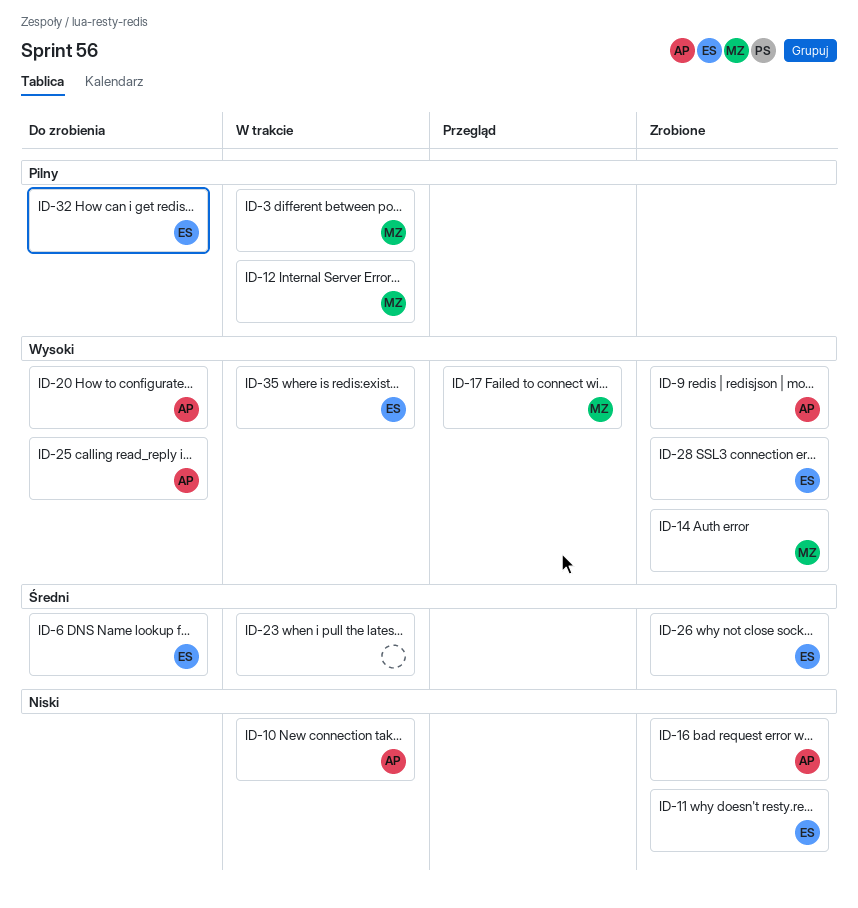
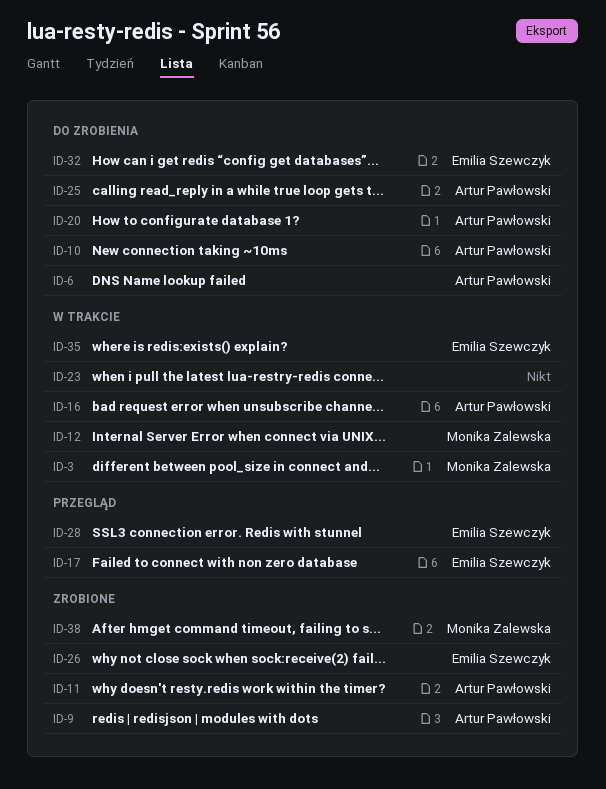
ID-6, owner: Emilia Szewczyk -> Artur Pawłowski
ID-10, status: W trakcie -> Do zrobienia
ID-11, owner: Emilia Szewczyk -> Artur Pawłowski
ID-14: present -> none
ID-16, status: Zrobione -> W trakcie
ID-17, owner: Monika Zalewska -> Emilia Szewczyk
ID-28, status: Zrobione -> Przegląd
ID-38: none -> present

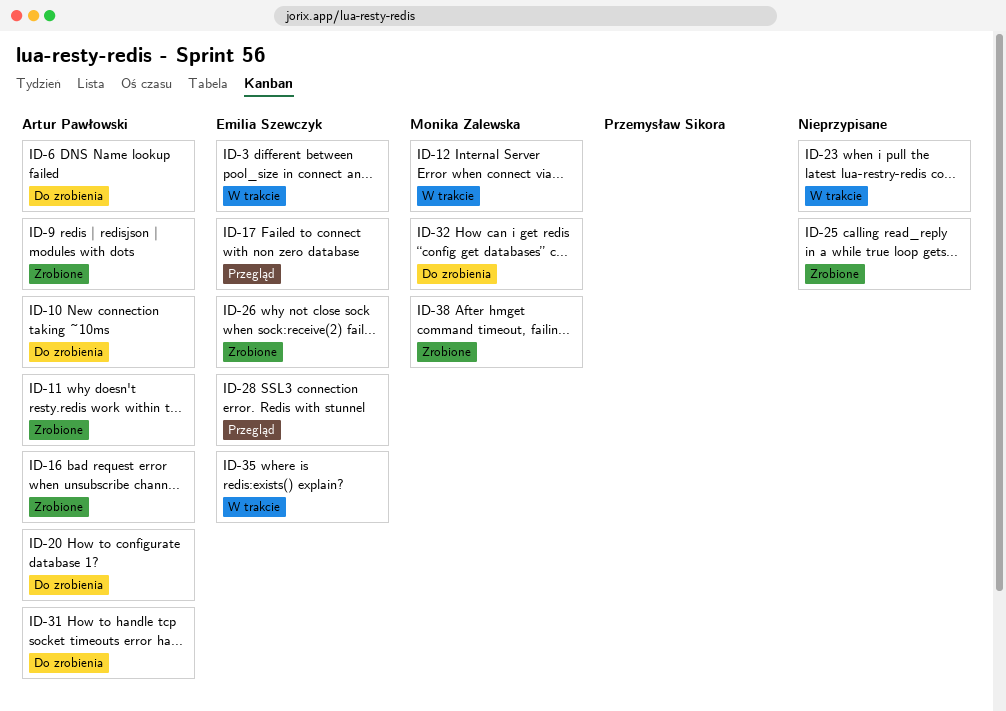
ID-3, owner: Monika Zalewska -> Emilia Szewczyk
ID-16, status: W trakcie -> Zrobione
ID-25, status: Do zrobienia -> Zrobione
ID-25, owner: Artur Pawłowski -> none
ID-31: none -> present
ID-32, owner: Emilia Szewczyk -> Monika Zalewska

